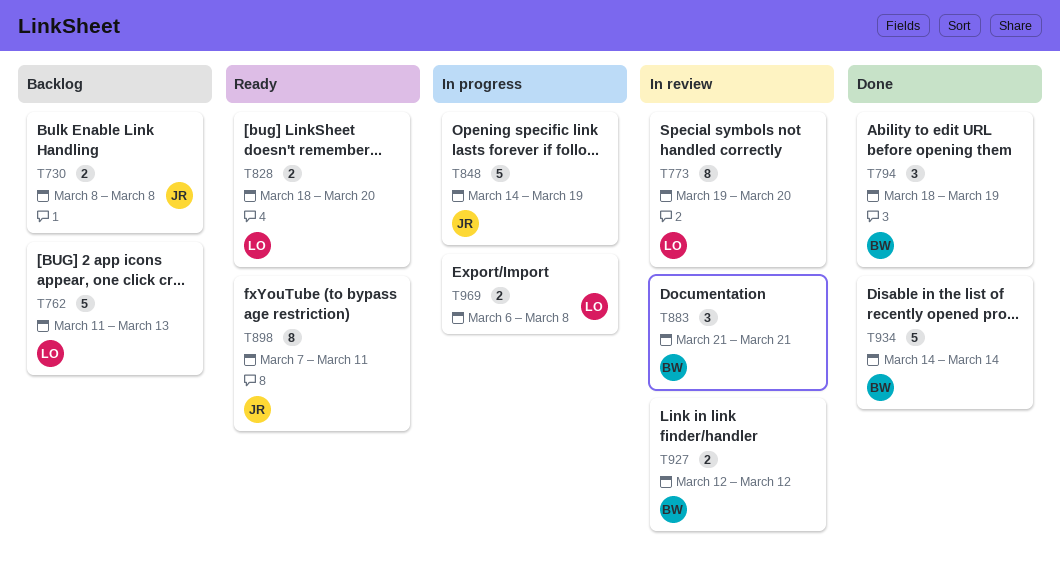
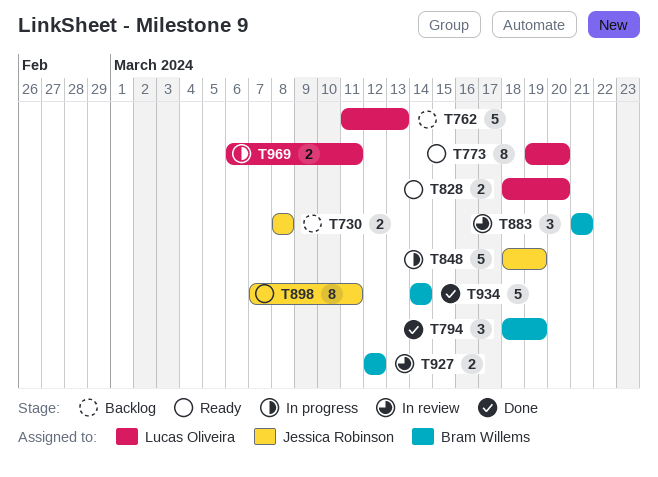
T773, status: In review -> Ready
T848, start: Mar 14 -> Mar 18
T969, due: Mar 8 -> Mar 11

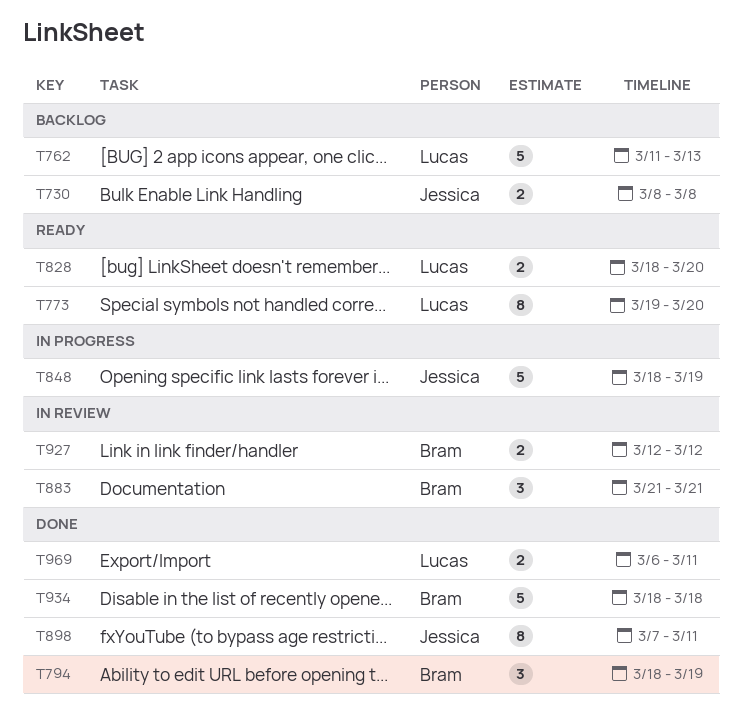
T898, status: Ready -> Done
T934, start: Mar 14 -> Mar 18
T934, due: Mar 14 -> Mar 18
T969, status: In progress -> Done

